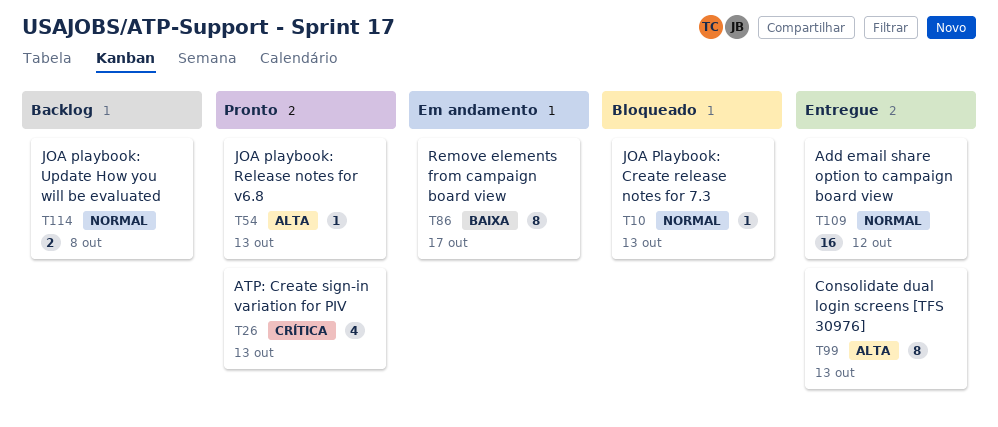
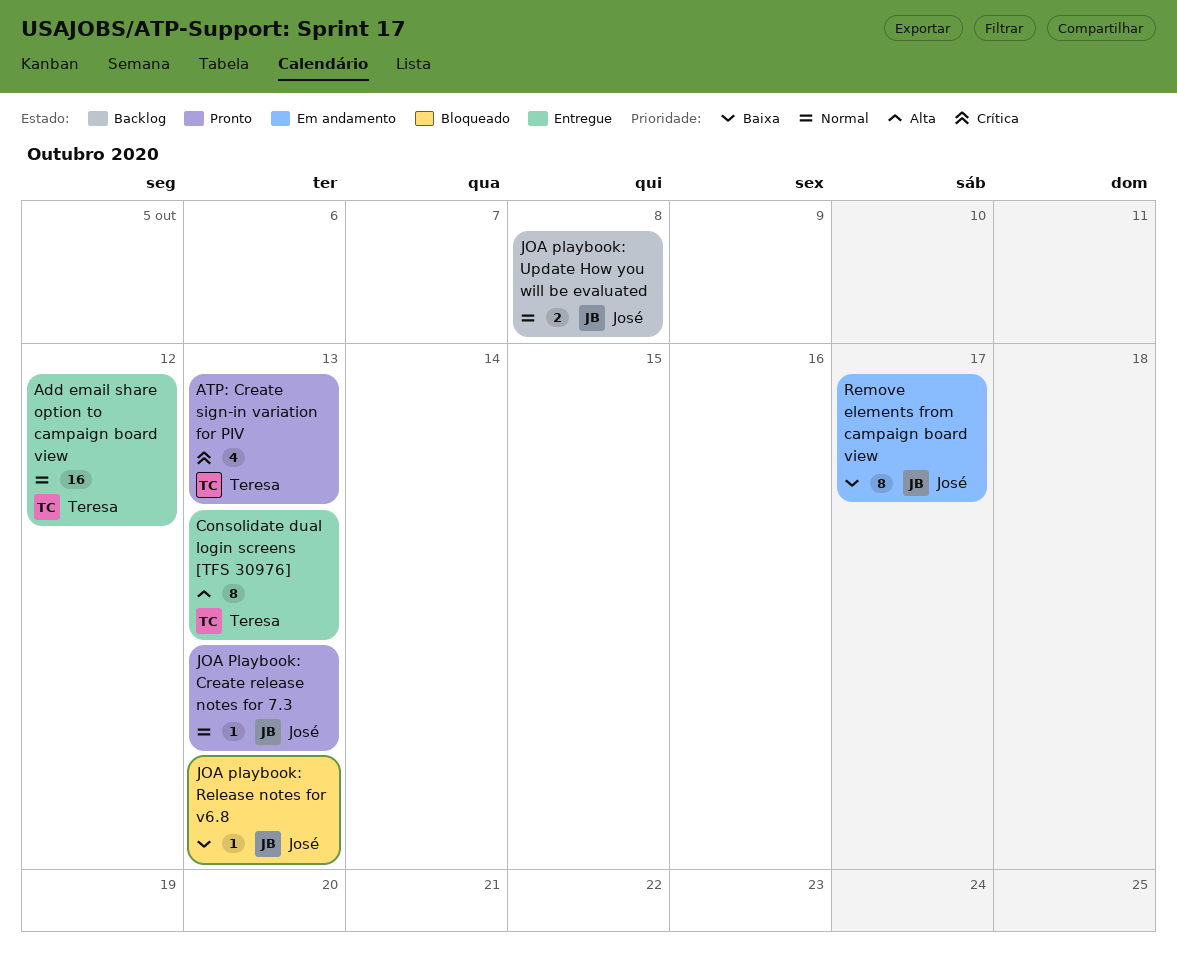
JOA Playbook: Create release notes for 7.3, status: Bloqueado -> Pronto
JOA playbook: Release notes for v6.8, status: Pronto -> Bloqueado
JOA playbook: Release notes for v6.8, priority: Alta -> Baixa

